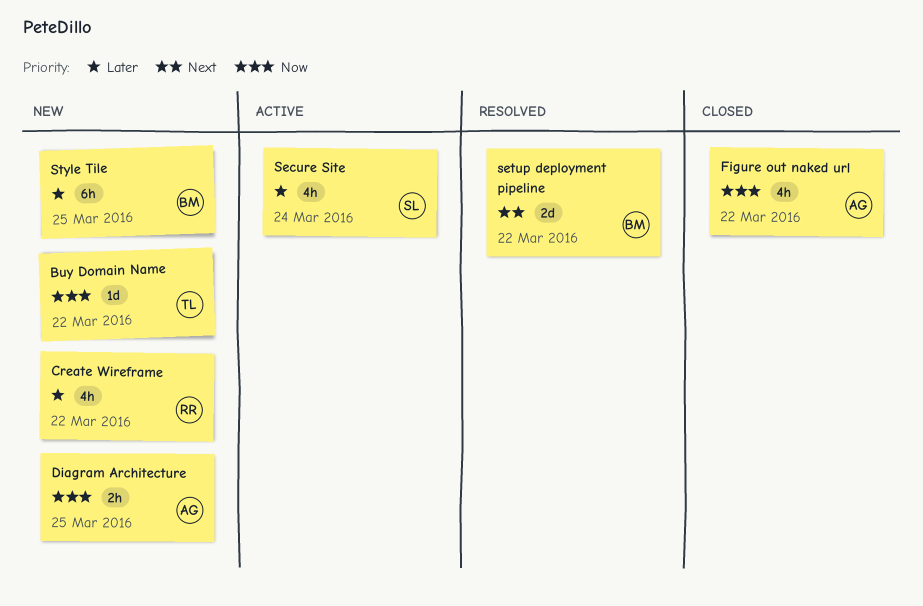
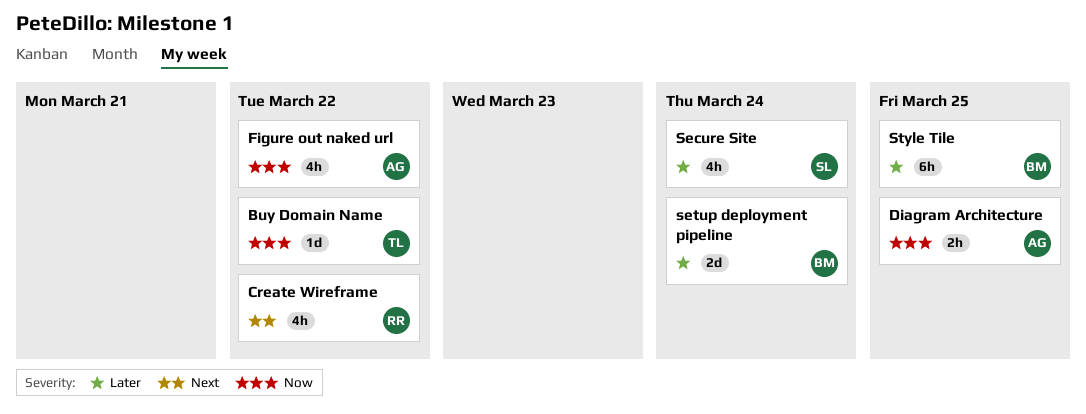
Create Wireframe, priority: Later -> Next
setup deployment pipeline, priority: Next -> Later
setup deployment pipeline, due: Mar 22 -> Mar 24

